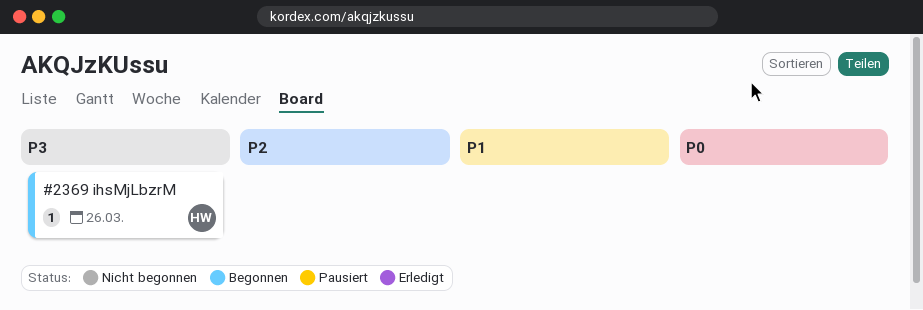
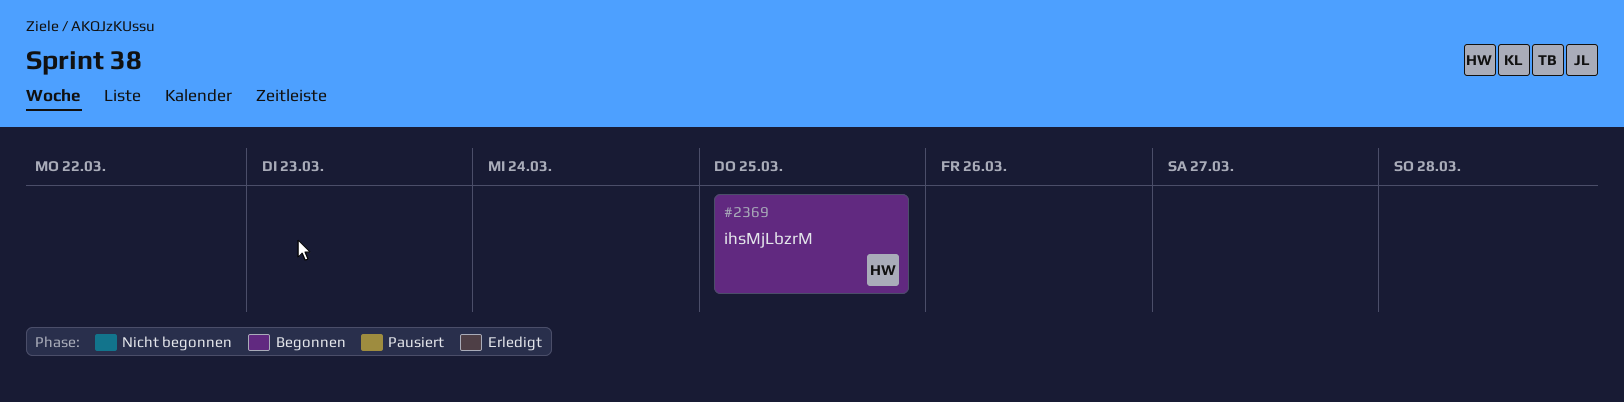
#2369, due: Mar 26 -> Mar 25

